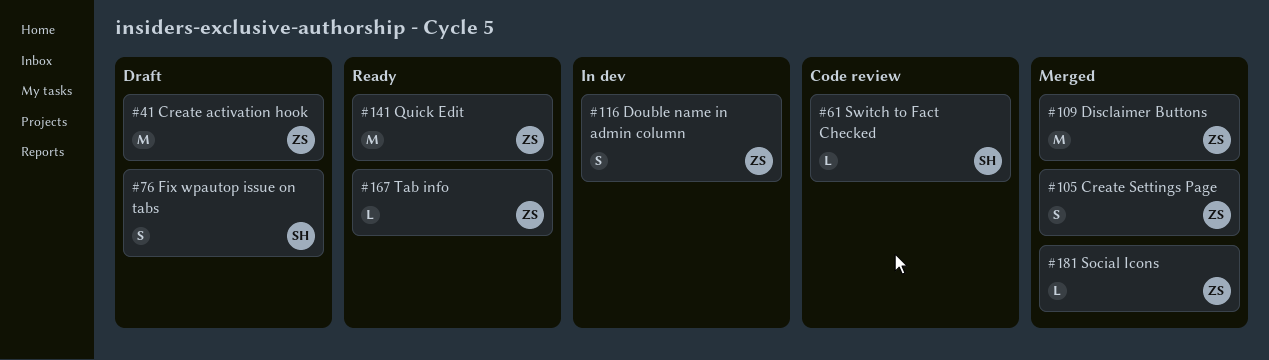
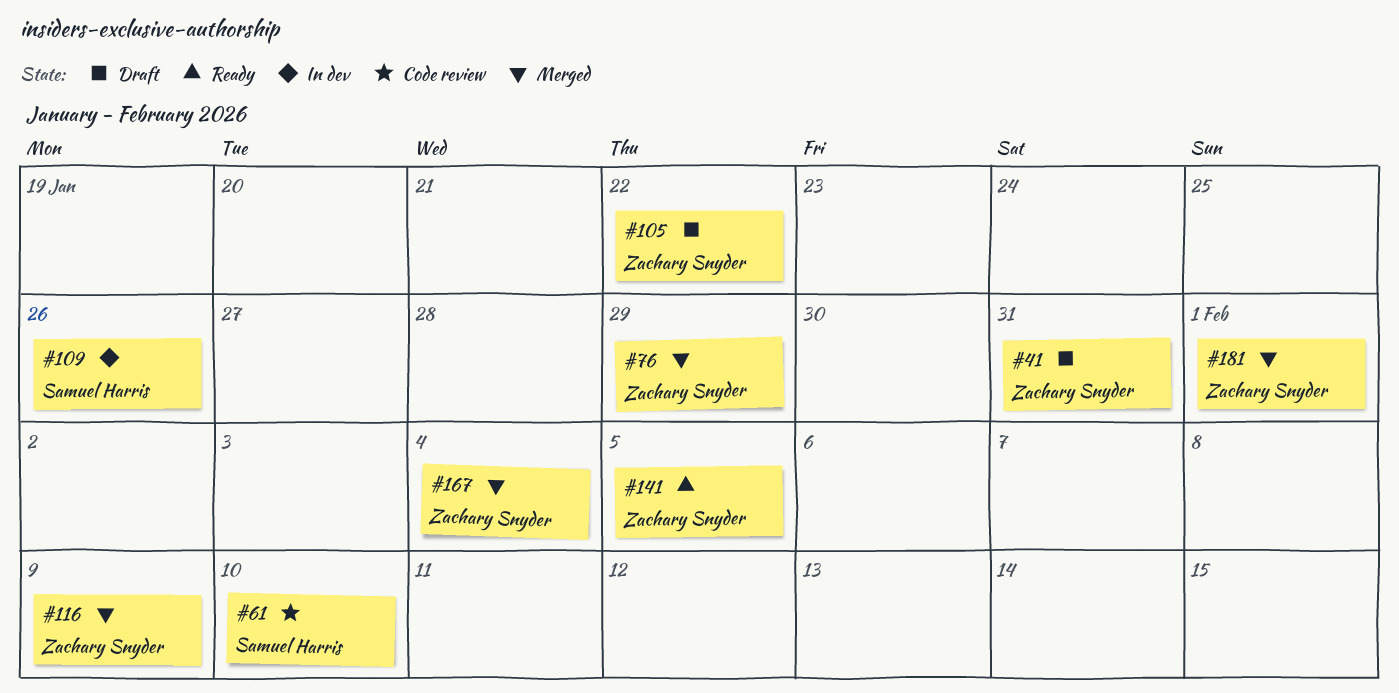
#76, status: Draft -> Merged
#76, owner: Samuel Harris -> Zachary Snyder
#105, status: Merged -> Draft
#109, status: Merged -> In dev
#109, owner: Zachary Snyder -> Samuel Harris
#116, status: In dev -> Merged
#167, status: Ready -> Merged

